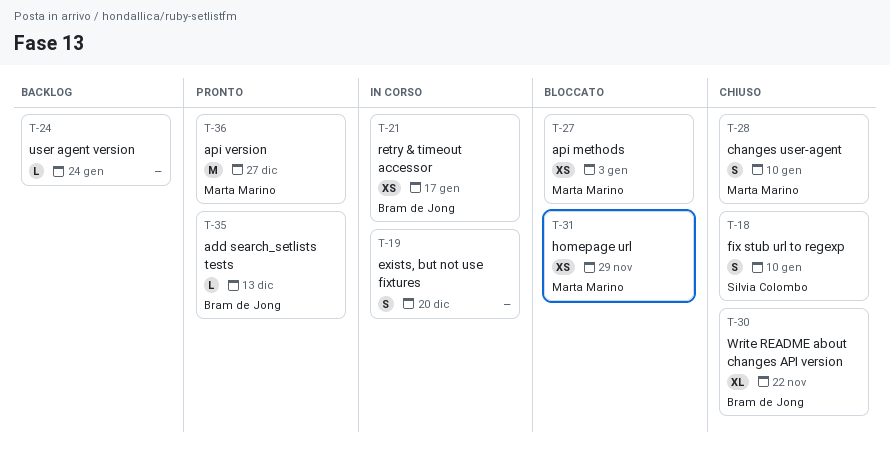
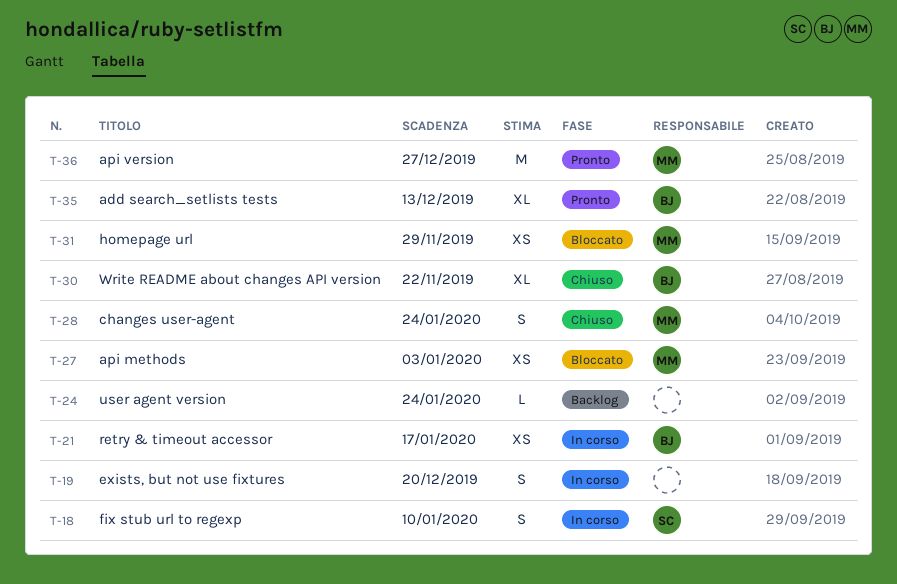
T-18, status: Chiuso -> In corso
T-28, due: Jan 10 -> Jan 24
T-35, estimate: L -> XL

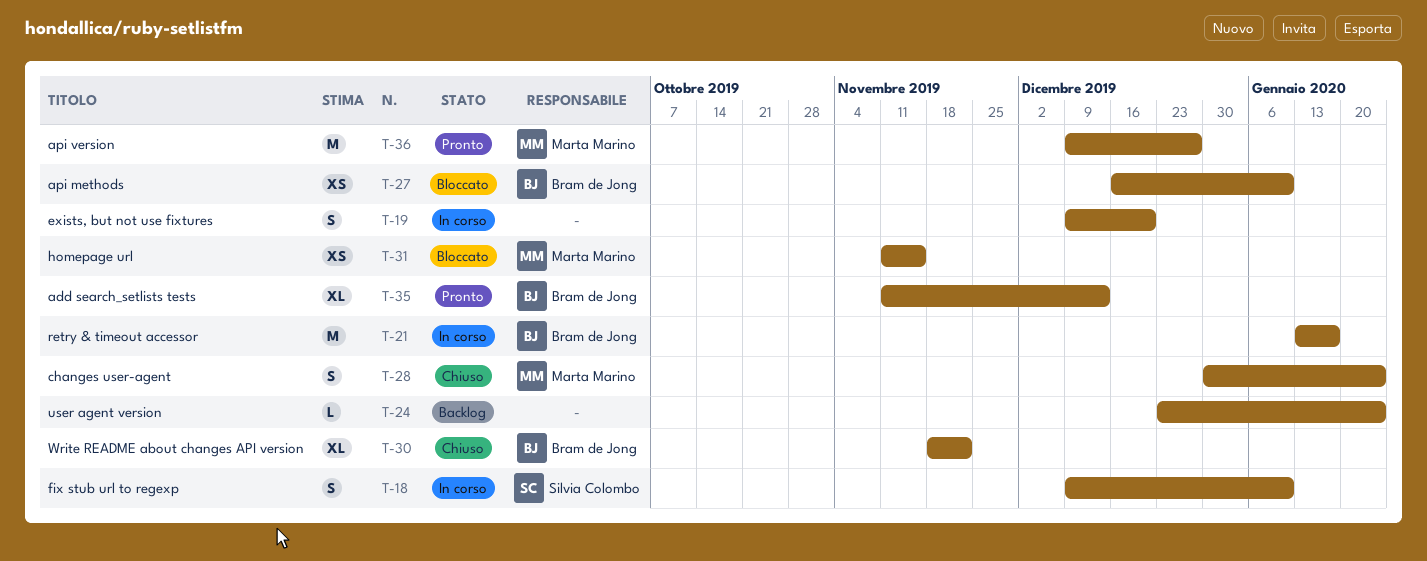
T-21, estimate: XS -> M
T-27, owner: Marta Marino -> Bram de Jong
T-27, due: Jan 3 -> Jan 10
T-31, due: Nov 29 -> Nov 15

